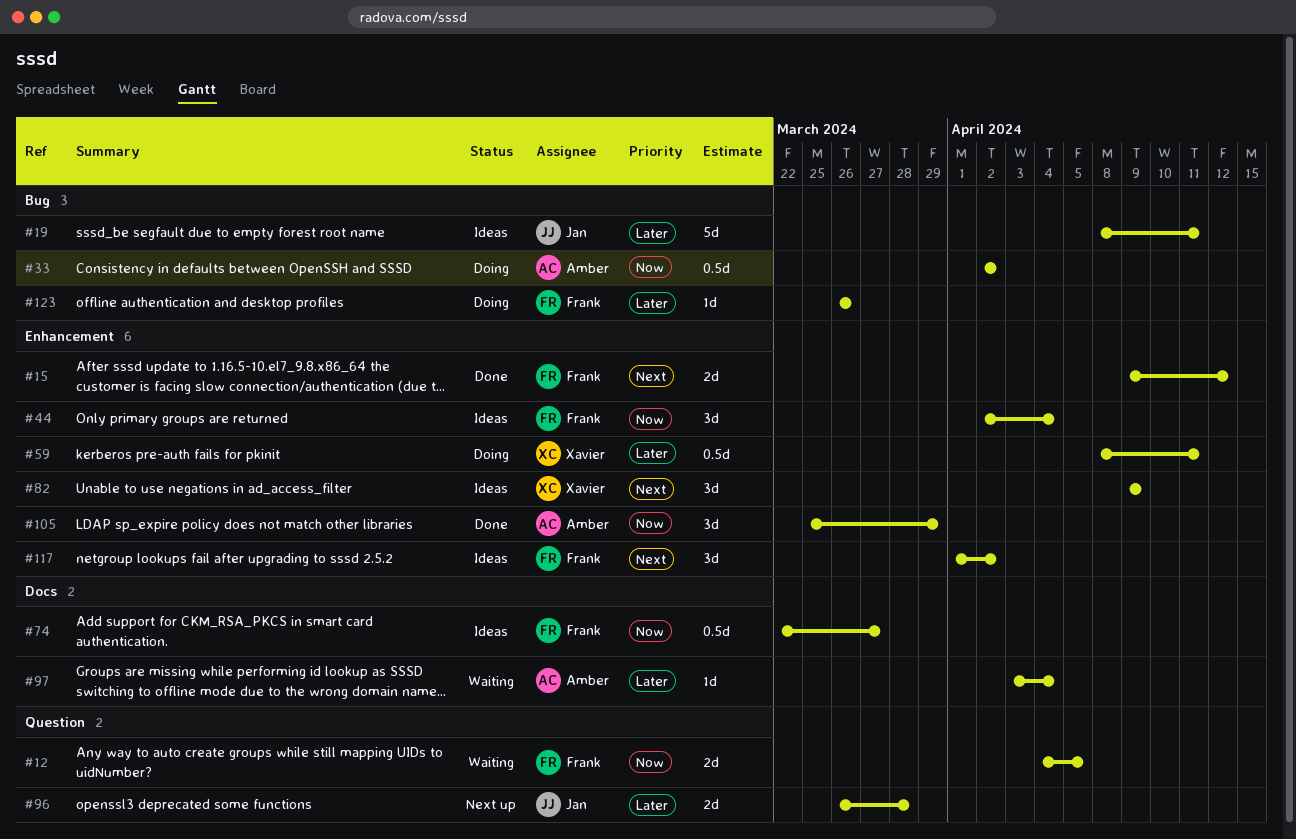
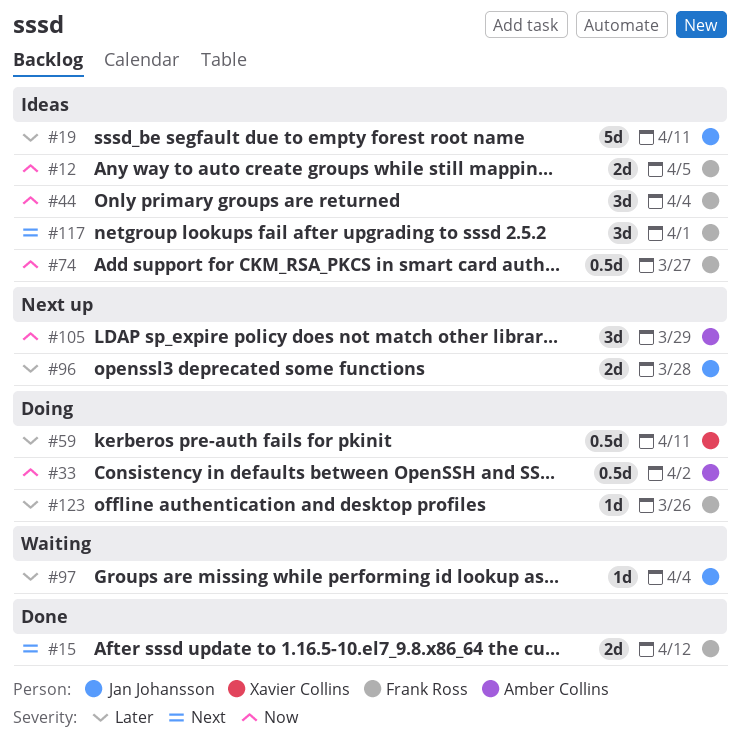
#12, status: Waiting -> Ideas
#82: present -> none
#97, owner: Amber Collins -> Jan Johansson
#105, status: Done -> Next up
#117, due: Apr 2 -> Apr 1

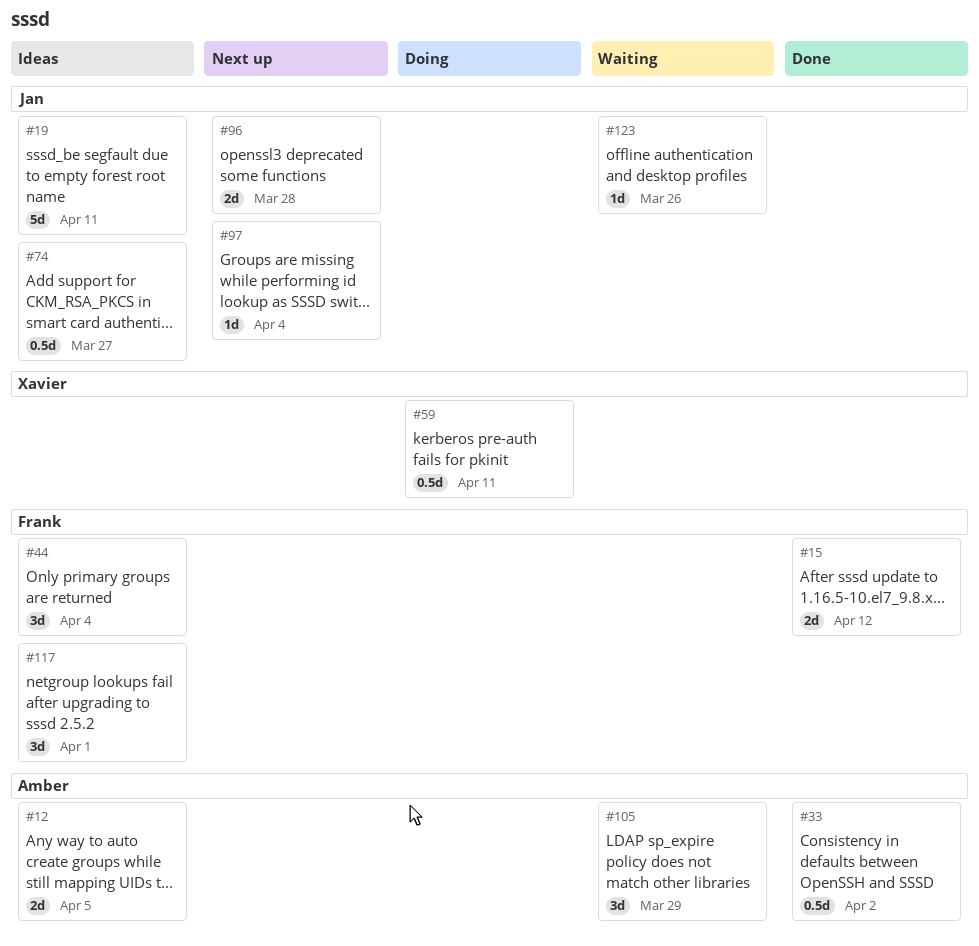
#12, owner: Frank Ross -> Amber Collins
#33, status: Doing -> Done
#74, owner: Frank Ross -> Jan Johansson
#97, status: Waiting -> Next up
#105, status: Next up -> Waiting
#123, status: Doing -> Waiting
#123, owner: Frank Ross -> Jan Johansson

